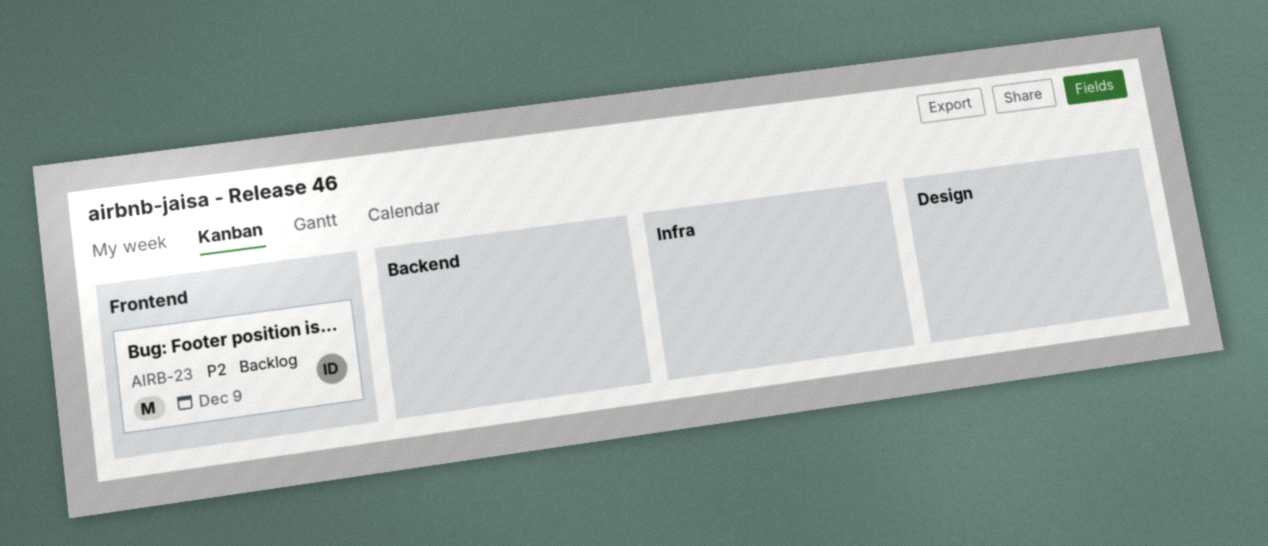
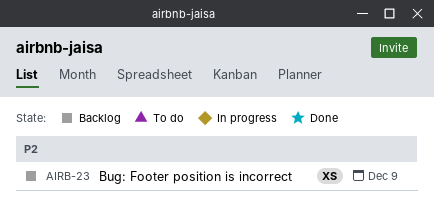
AIRB-23, estimate: M -> XS

